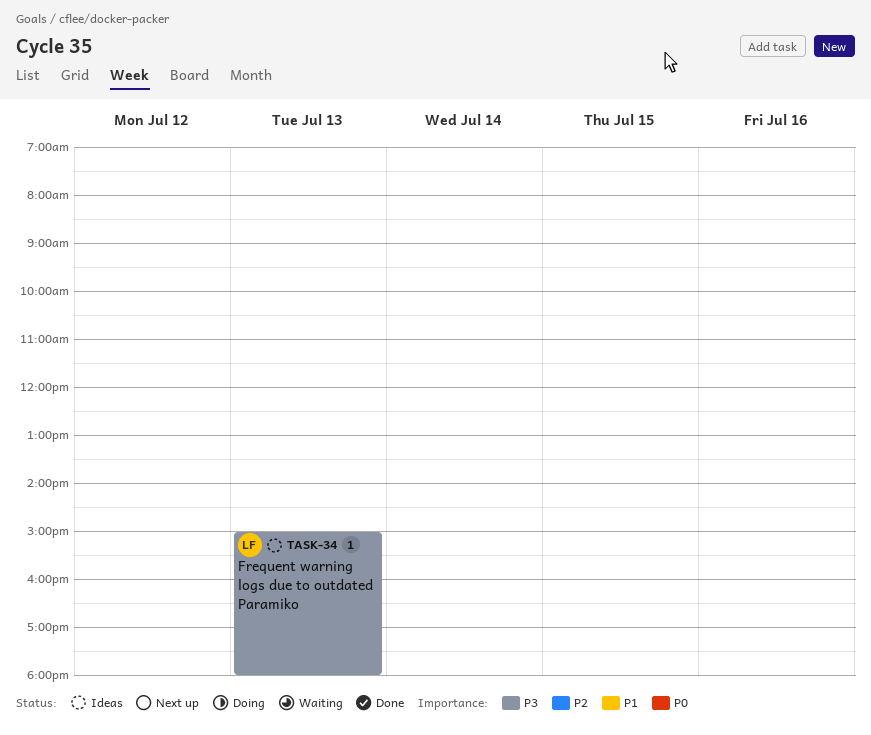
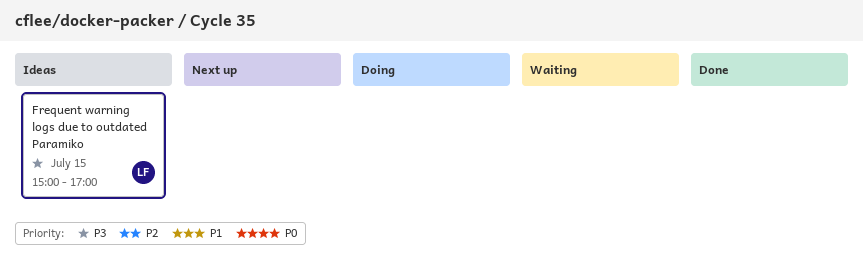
Frequent warning logs due to outdated Paramiko, day: Jul 13 -> Jul 15
Frequent warning logs due to outdated Paramiko, ends: 18:00 -> 17:00

